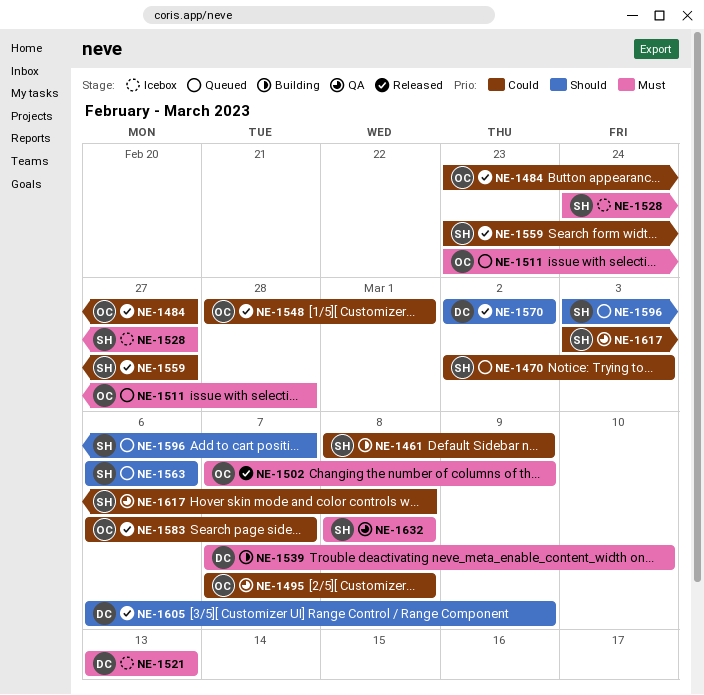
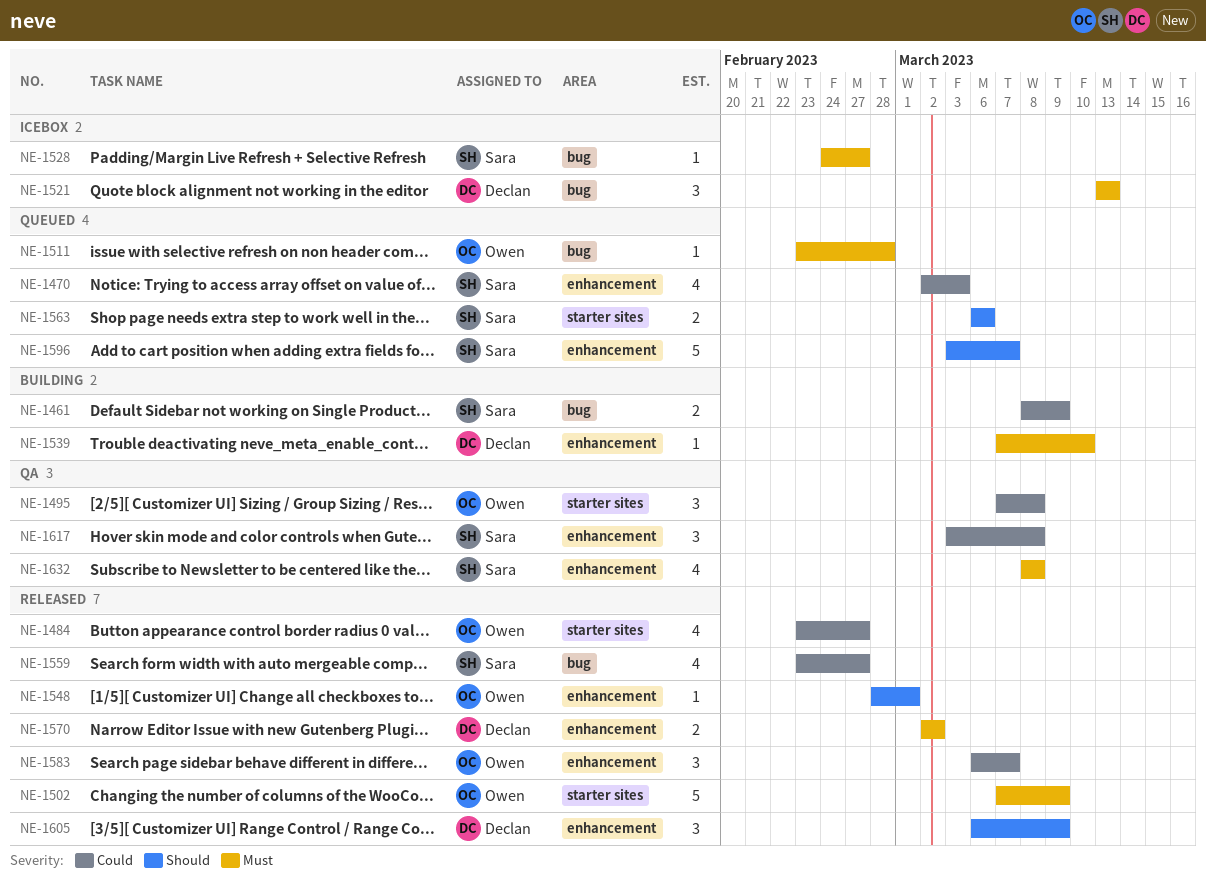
NE-1548, priority: Could -> Should
NE-1570, priority: Should -> Must

